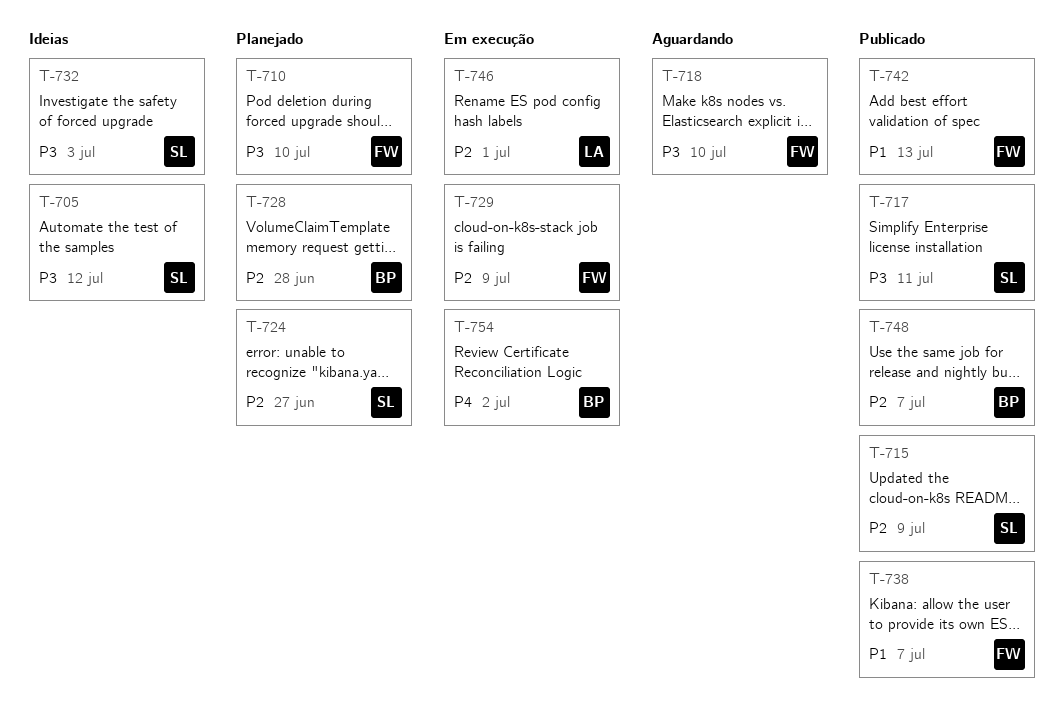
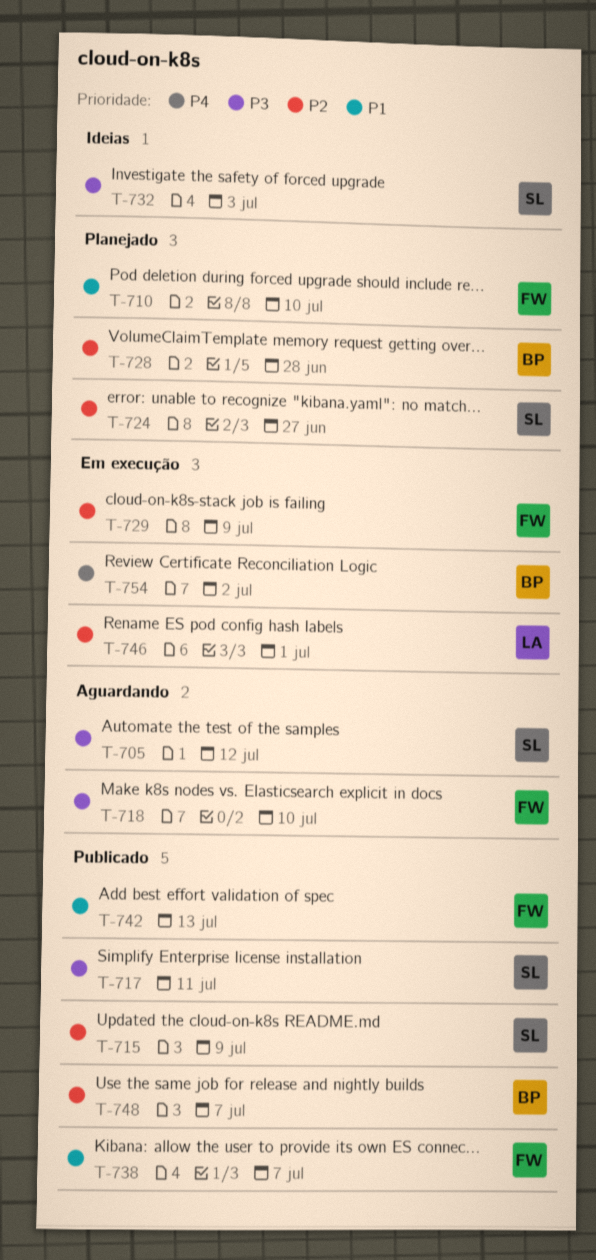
T-705, status: Ideias -> Aguardando
T-710, priority: P3 -> P1

